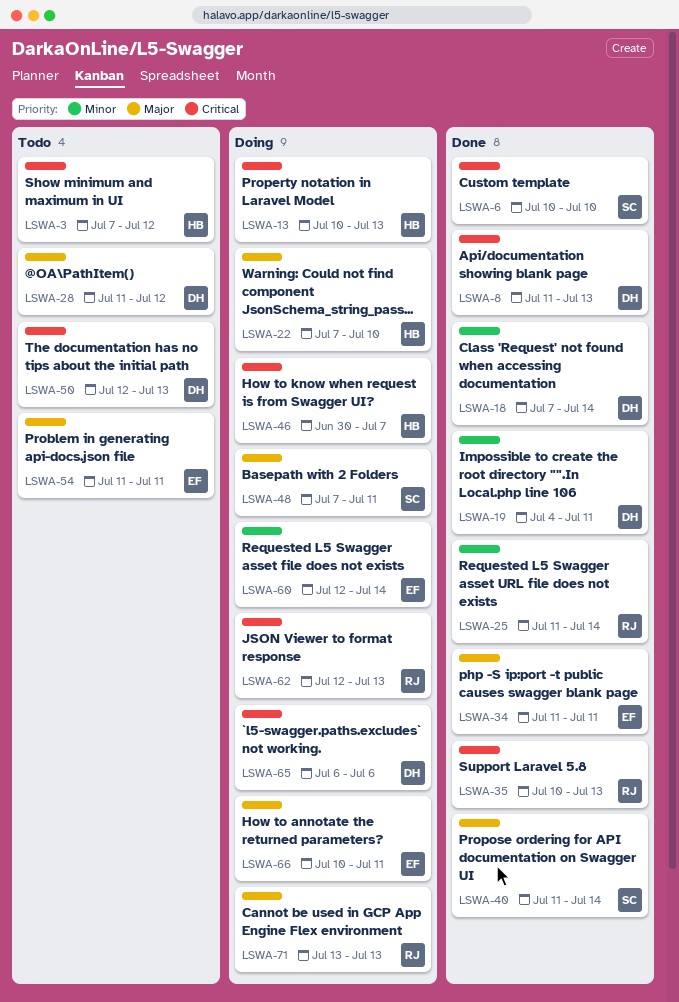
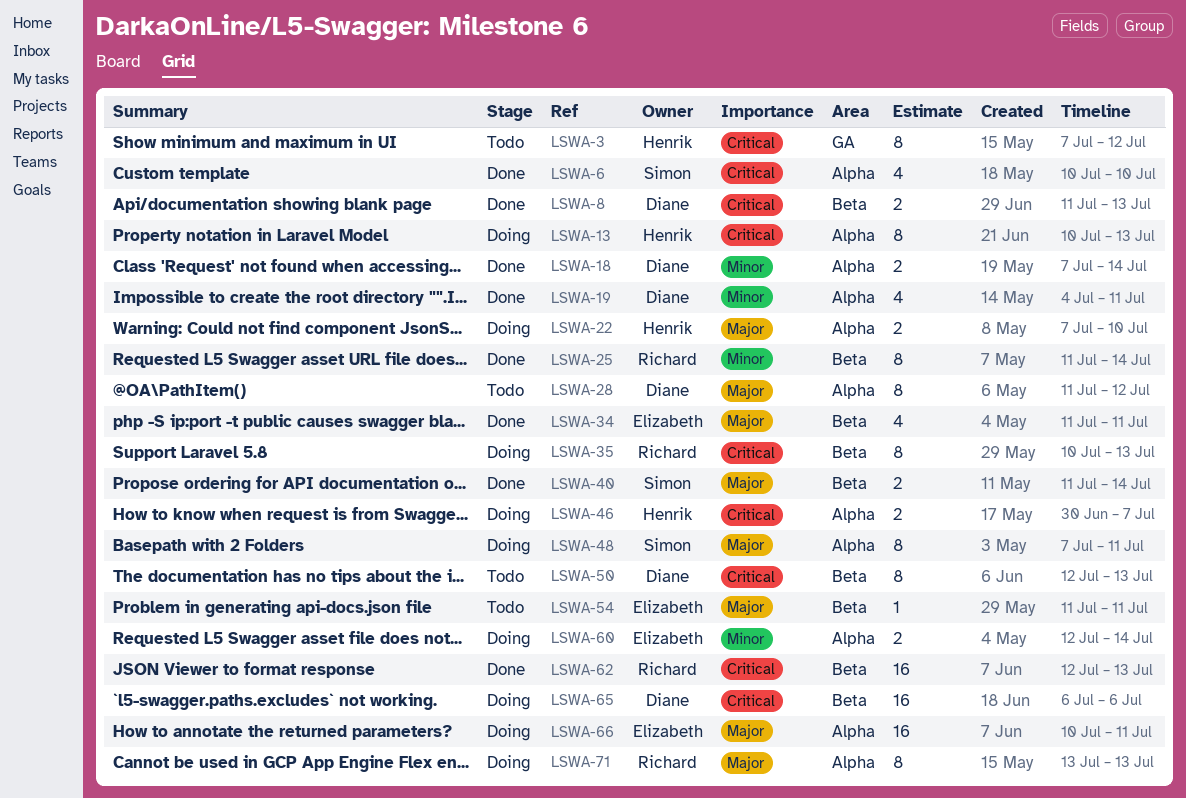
LSWA-35, status: Done -> Doing
LSWA-62, status: Doing -> Done

